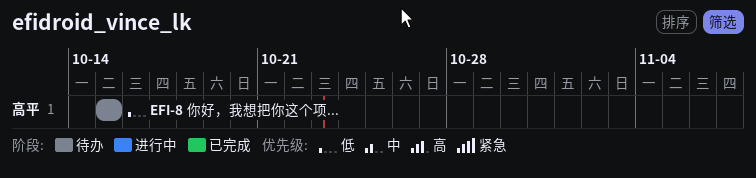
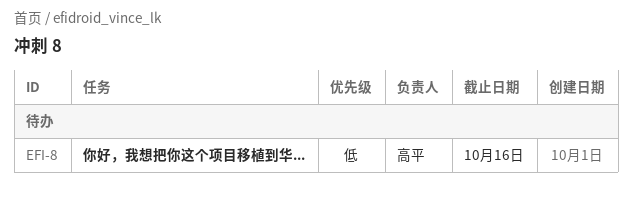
EFI-8, due: Oct 15 -> Oct 16

